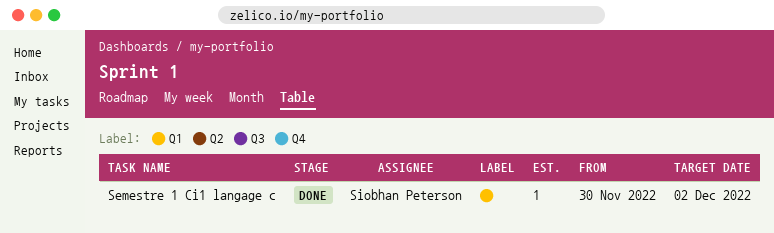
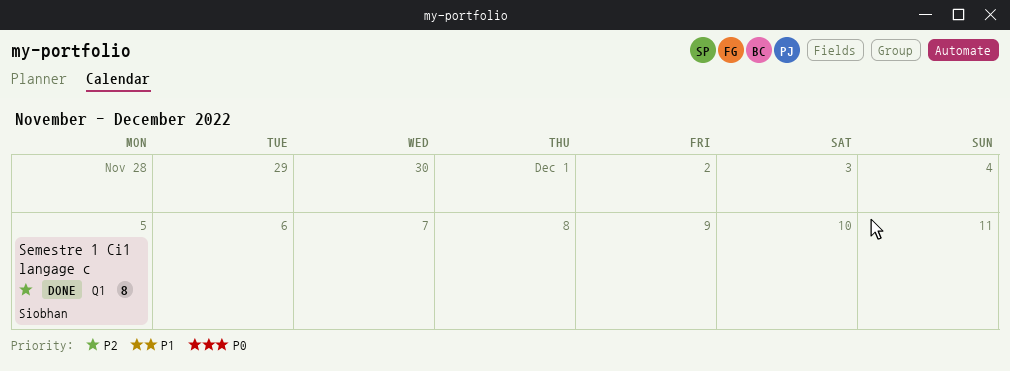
Semestre 1 Ci1 langage c, estimate: 1 -> 8
Semestre 1 Ci1 langage c, due: Dec 2 -> Dec 5

